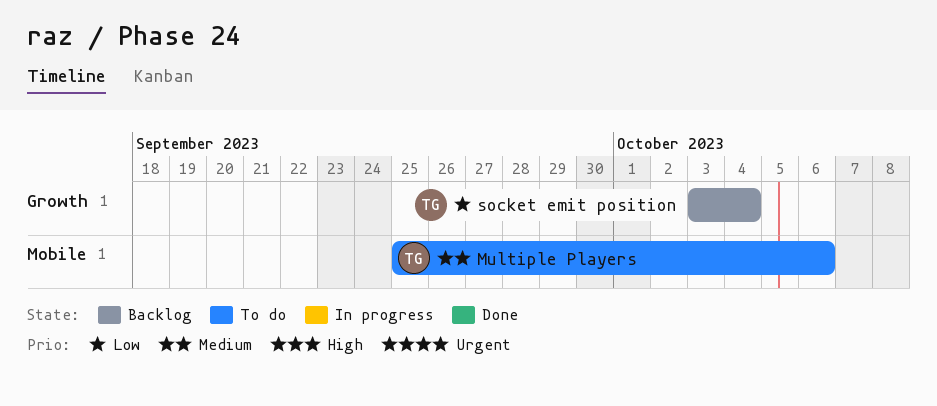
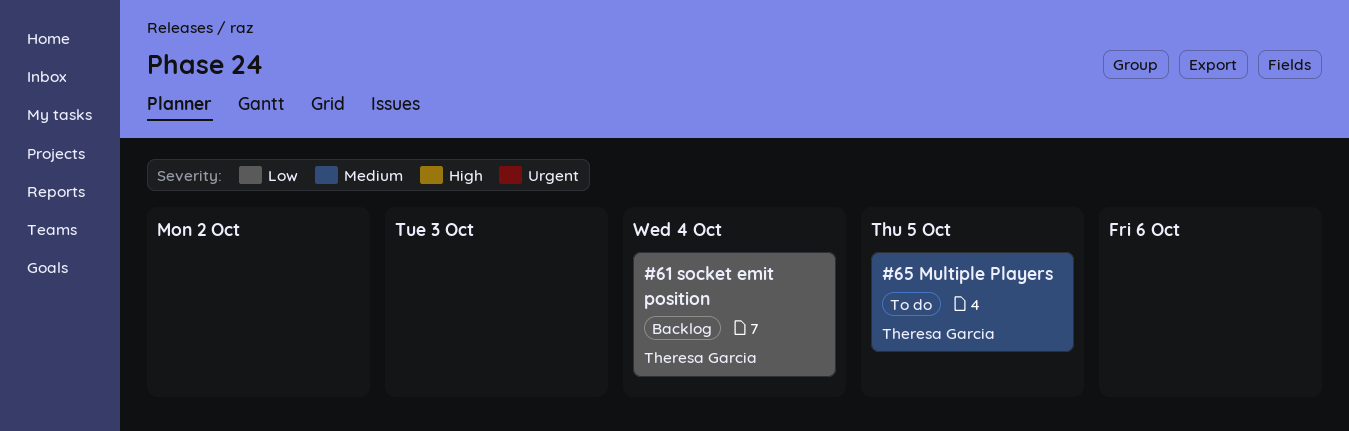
Multiple Players, due: Oct 6 -> Oct 5

